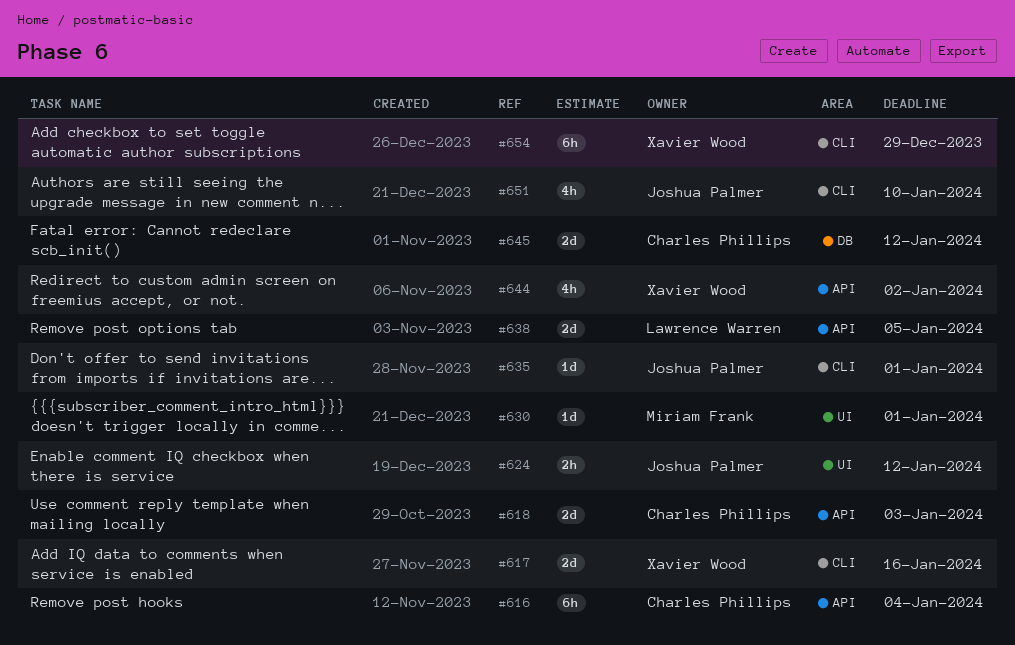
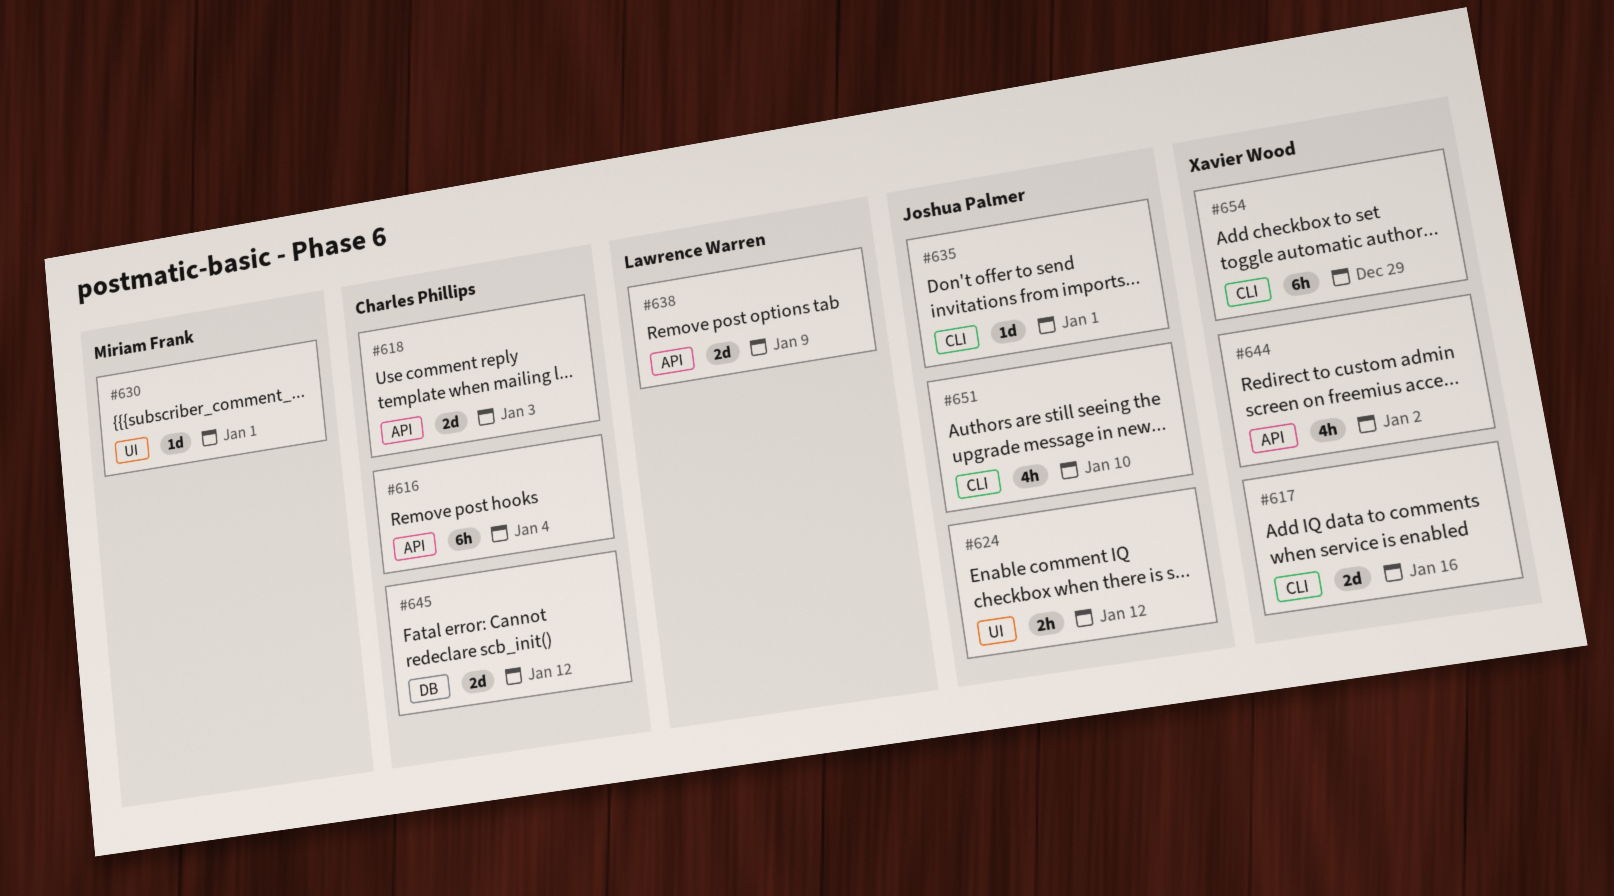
#638, due: Jan 5 -> Jan 9

